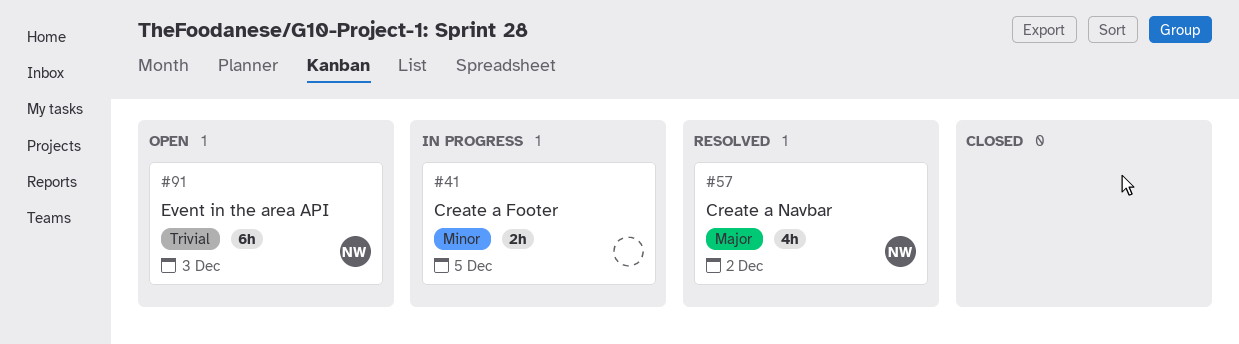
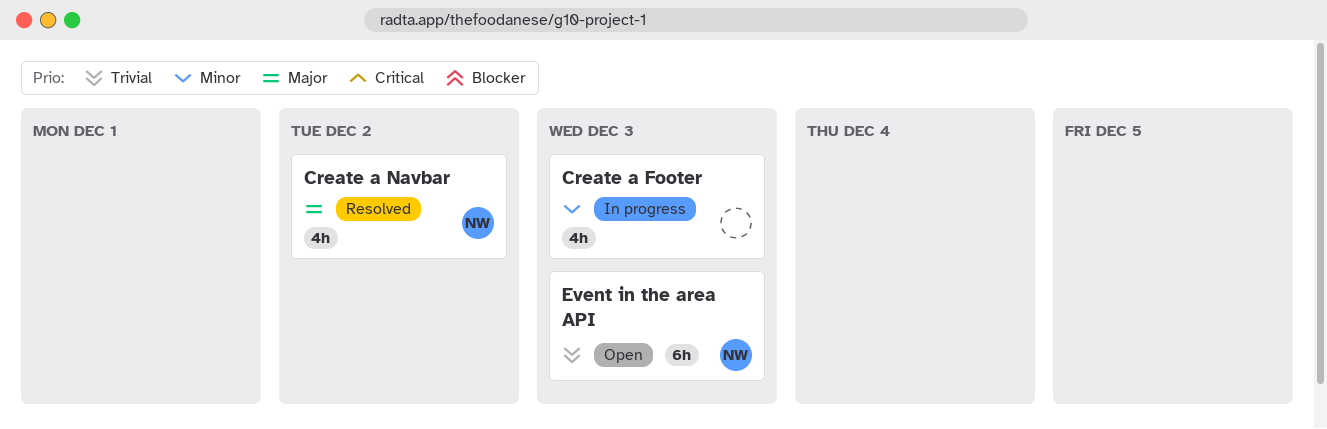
Create a Footer, estimate: 2h -> 4h
Create a Footer, due: Dec 5 -> Dec 3

